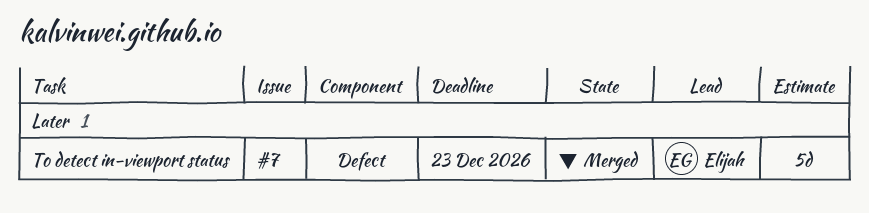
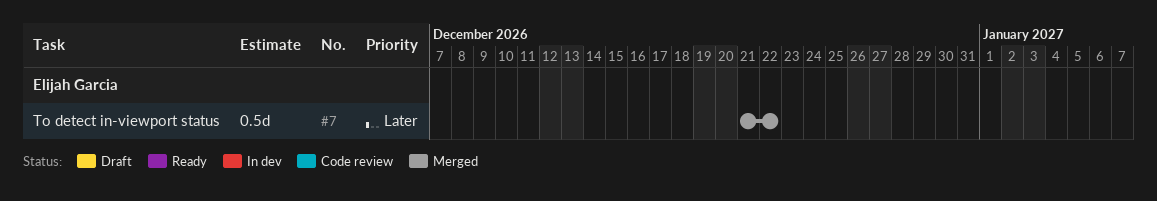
#7, estimate: 5d -> 0.5d
#7, due: Dec 23 -> Dec 22

